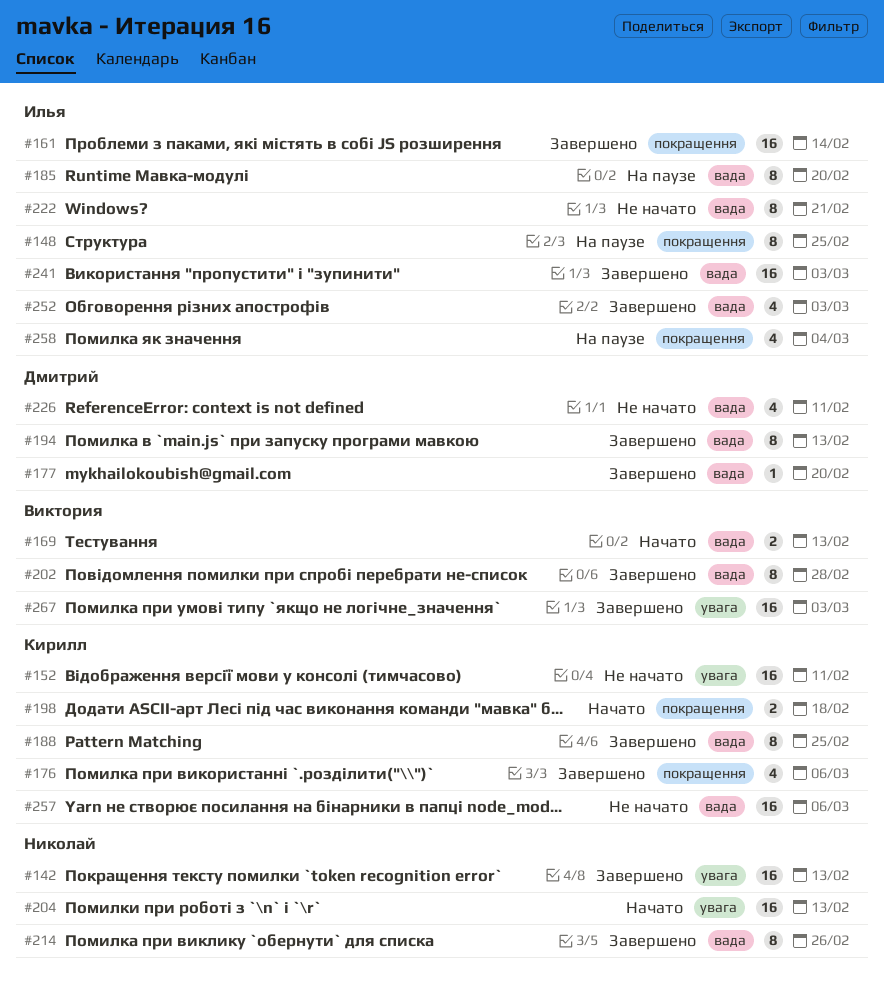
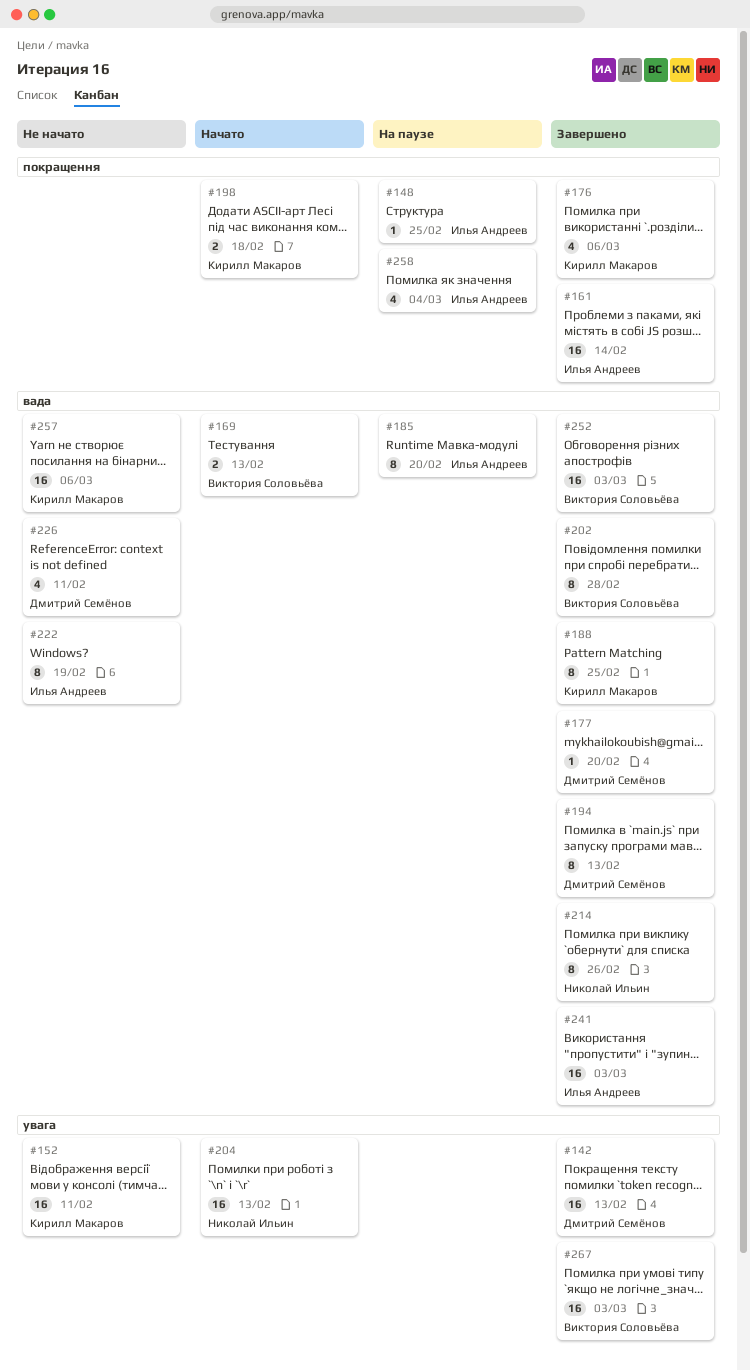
#142, owner: Николай Ильин -> Дмитрий Семёнов
#148, estimate: 8 -> 1
#222, due: Feb 21 -> Feb 19
#252, owner: Илья Андреев -> Виктория Соловьёва
#252, estimate: 4 -> 16

